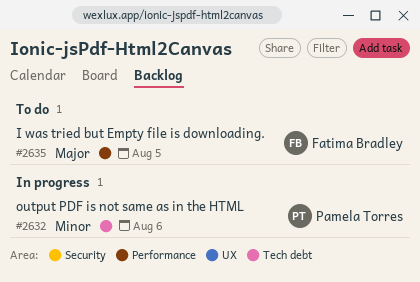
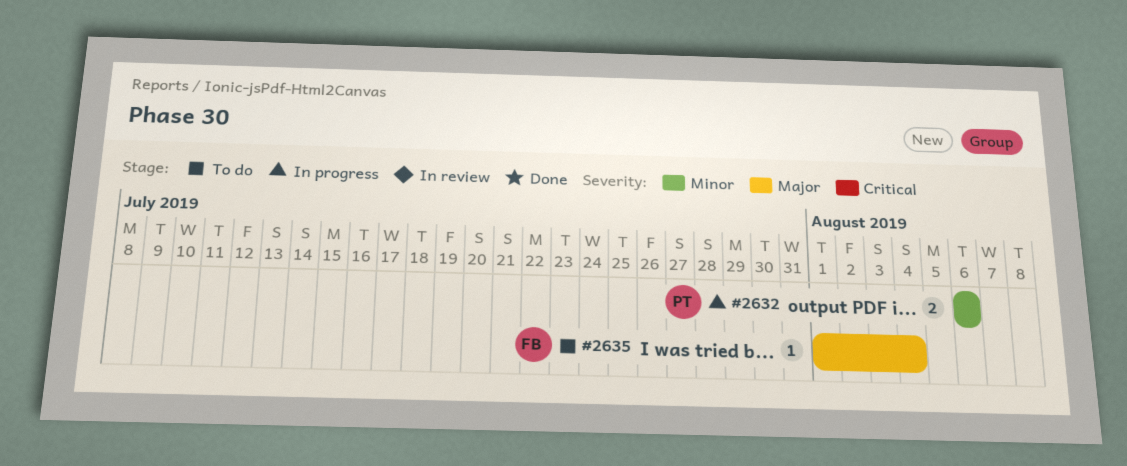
#2635, due: Aug 5 -> Aug 4

